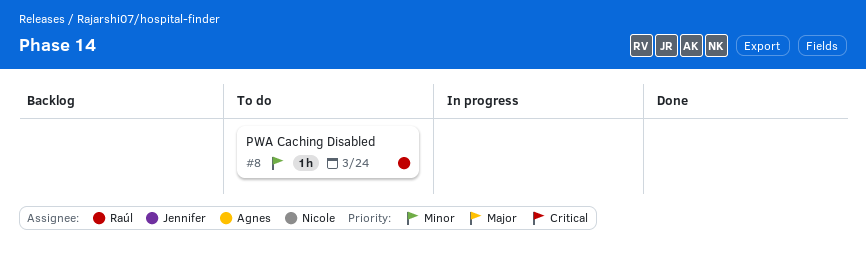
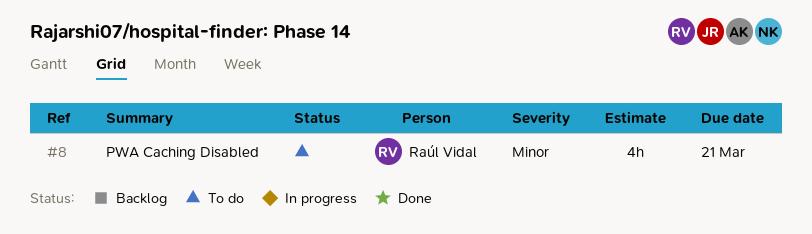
#8, estimate: 1h -> 4h
#8, due: Mar 24 -> Mar 21

